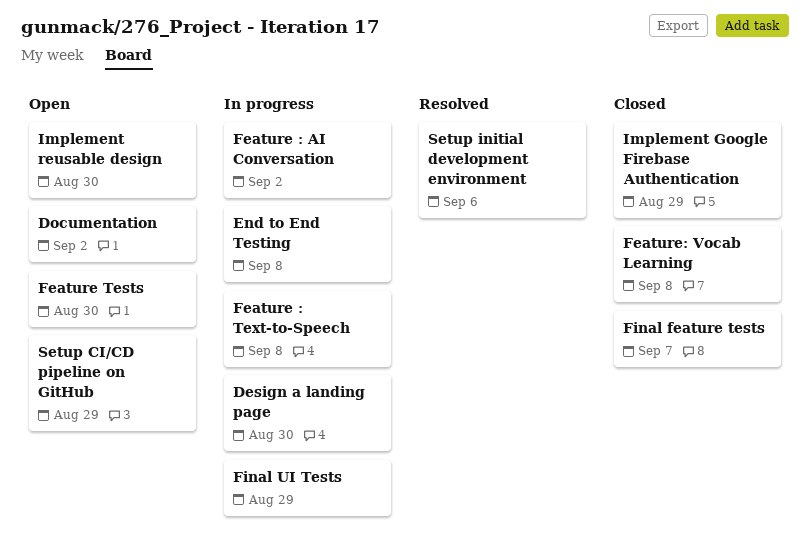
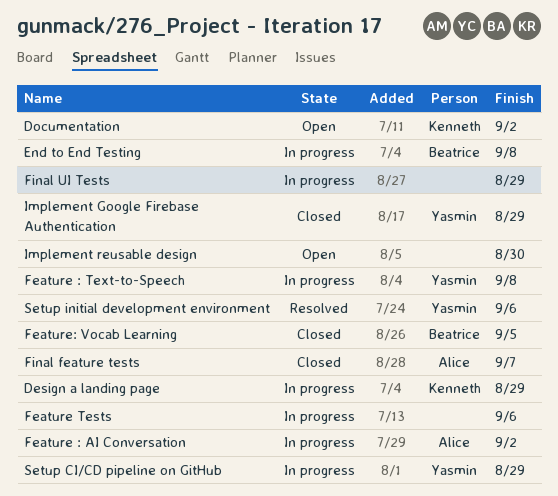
Design a landing page, due: Aug 30 -> Aug 29
Feature Tests, status: Open -> In progress
Feature Tests, due: Aug 30 -> Sep 6
Feature: Vocab Learning, due: Sep 8 -> Sep 5
Setup CI/CD pipeline on GitHub, status: Open -> In progress

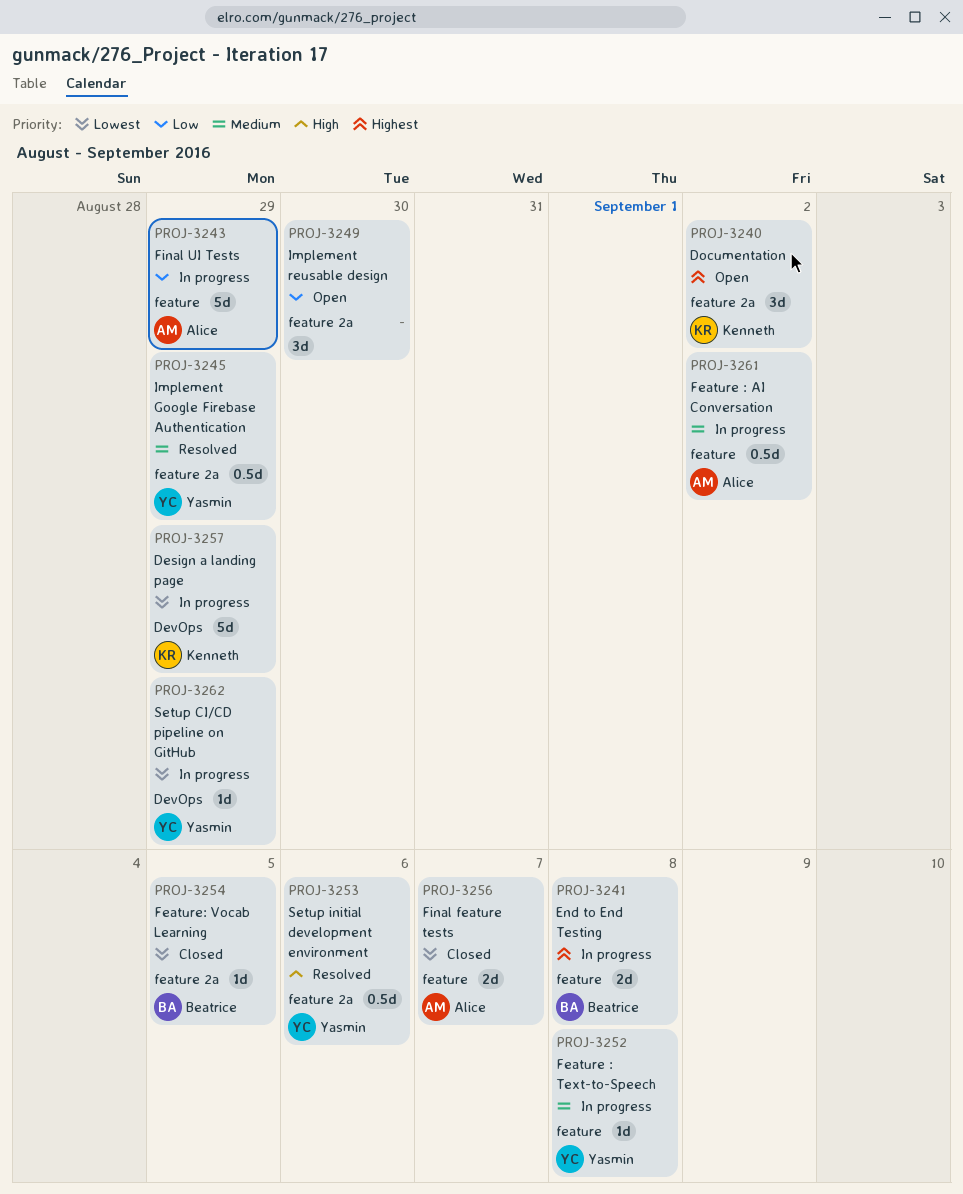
Feature Tests: present -> none
Final UI Tests, owner: none -> Alice
Implement Google Firebase Authentication, status: Closed -> Resolved

